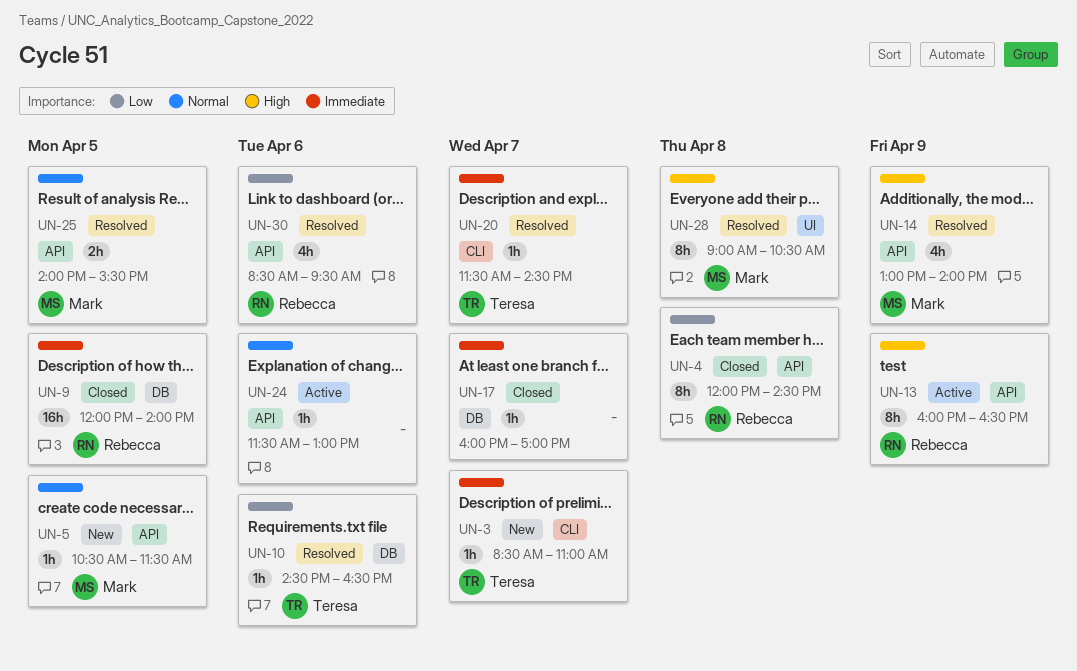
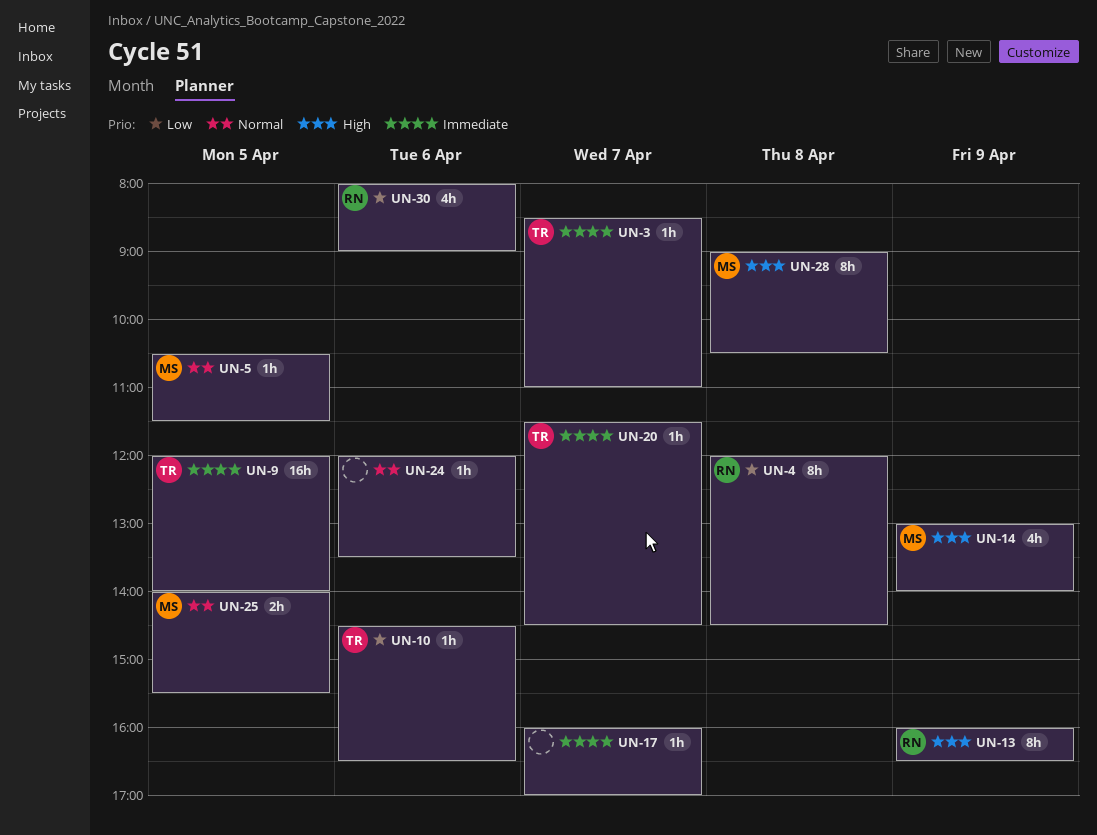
UN-9, owner: Rebecca -> Teresa
UN-24, begins: 11:30 -> 12:00
UN-24, ends: 13:00 -> 13:30
UN-30, begins: 08:30 -> 08:00
UN-30, ends: 09:30 -> 09:00

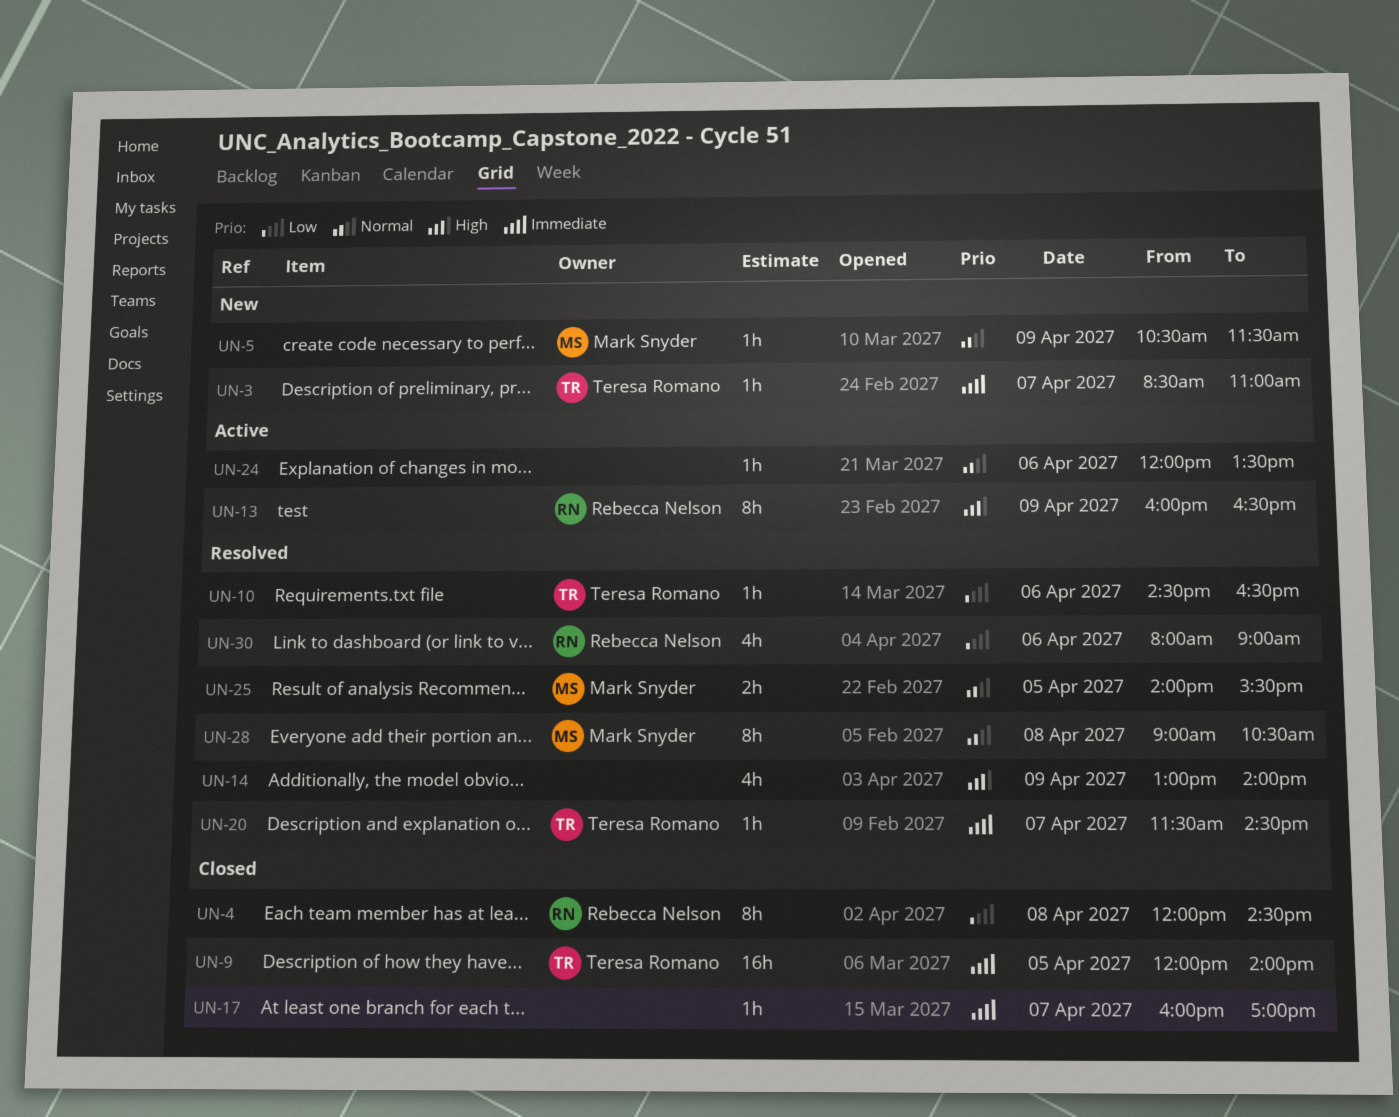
UN-5, day: Apr 5 -> Apr 9
UN-14, owner: Mark Snyder -> none
UN-28, priority: High -> Normal

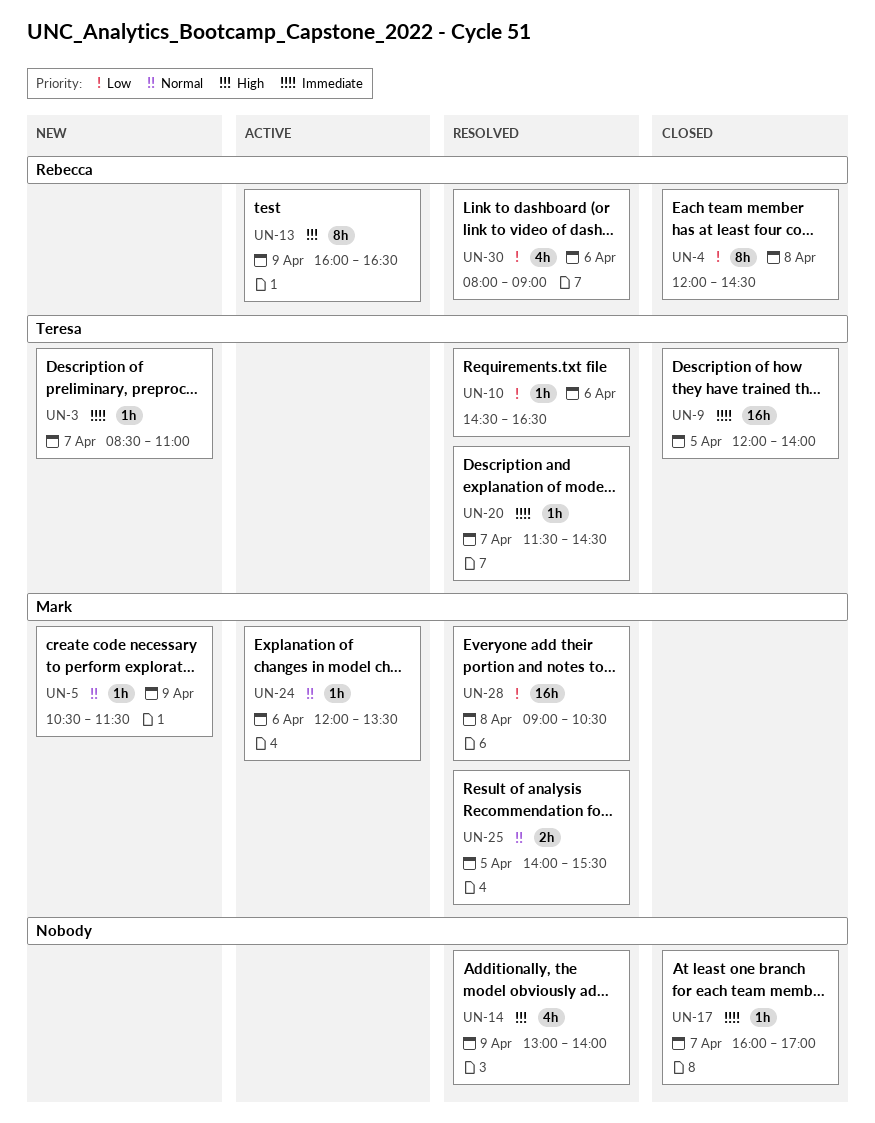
UN-24, owner: none -> Mark Snyder
UN-28, priority: Normal -> Low
UN-28, estimate: 8h -> 16h

